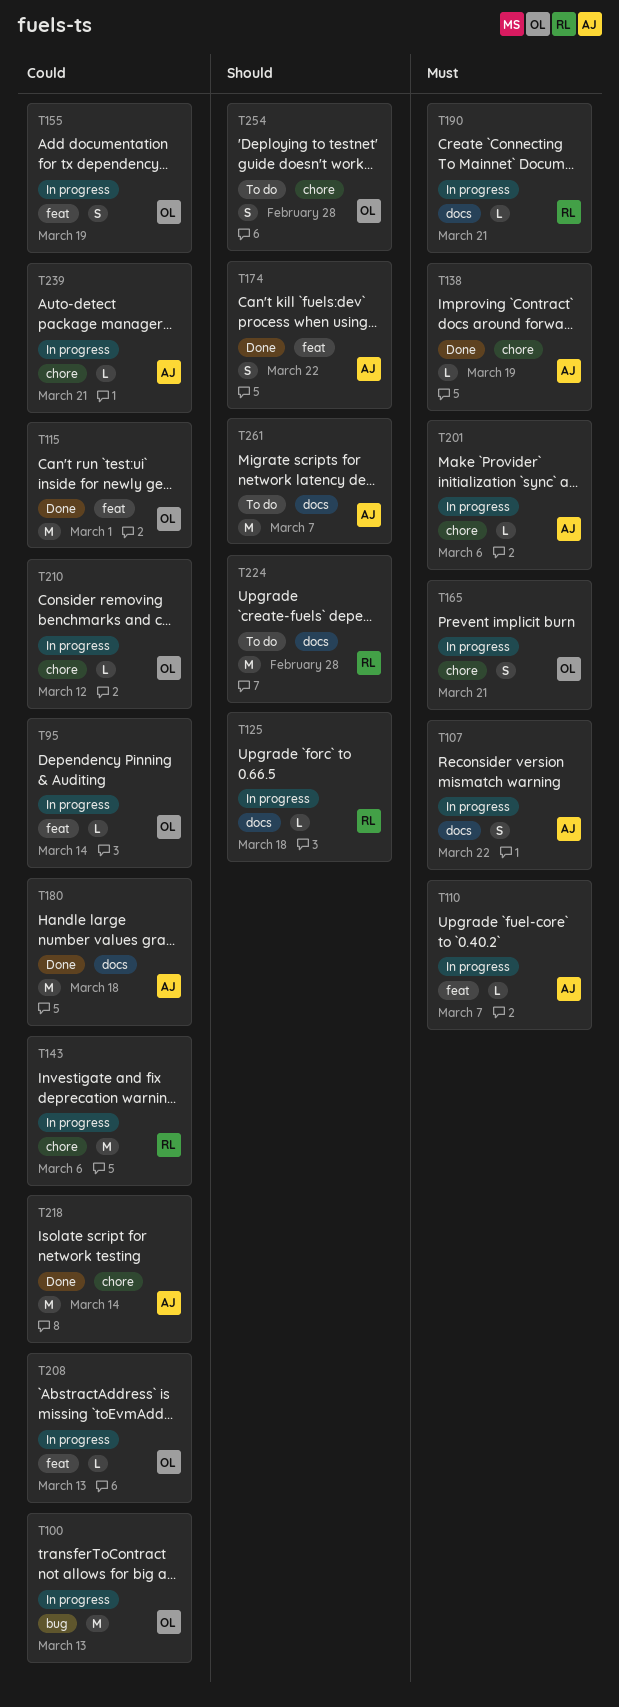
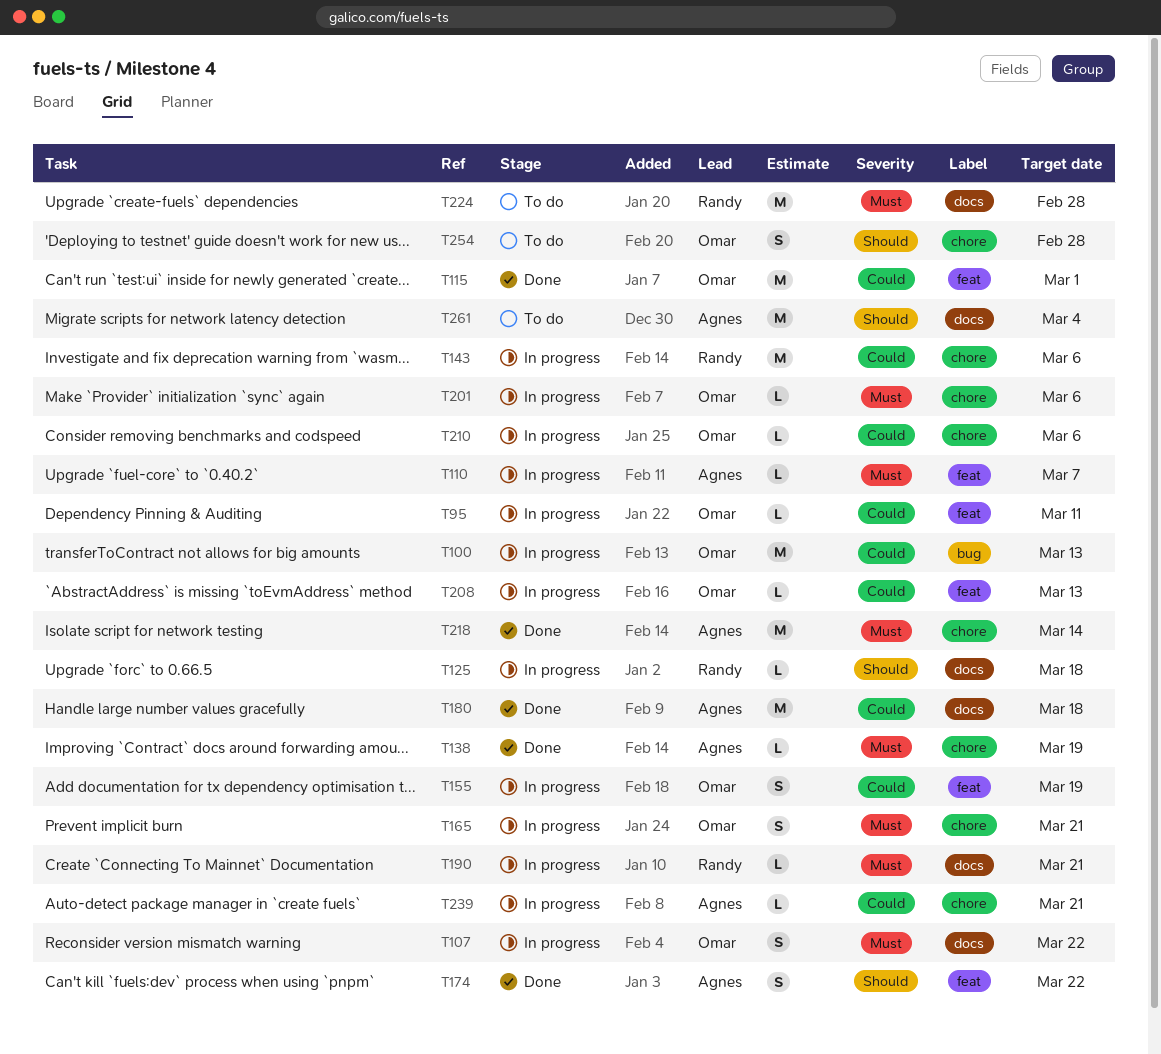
T95, due: Mar 14 -> Mar 11
T107, owner: Agnes -> Omar
T201, owner: Agnes -> Omar
T210, due: Mar 12 -> Mar 6
T218, priority: Could -> Must
T224, priority: Should -> Must
T261, due: Mar 7 -> Mar 4

